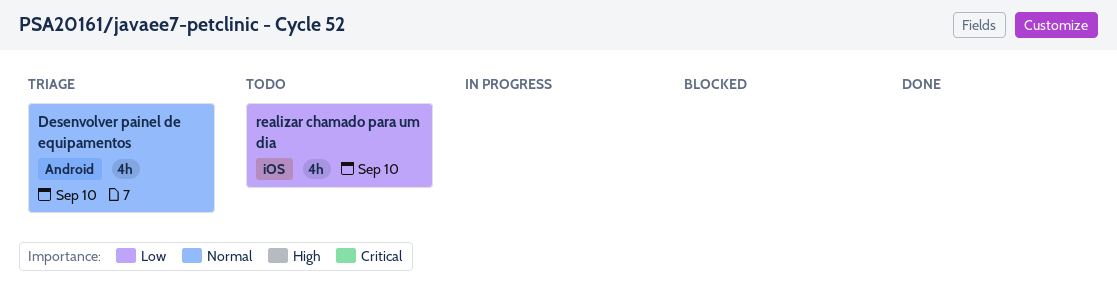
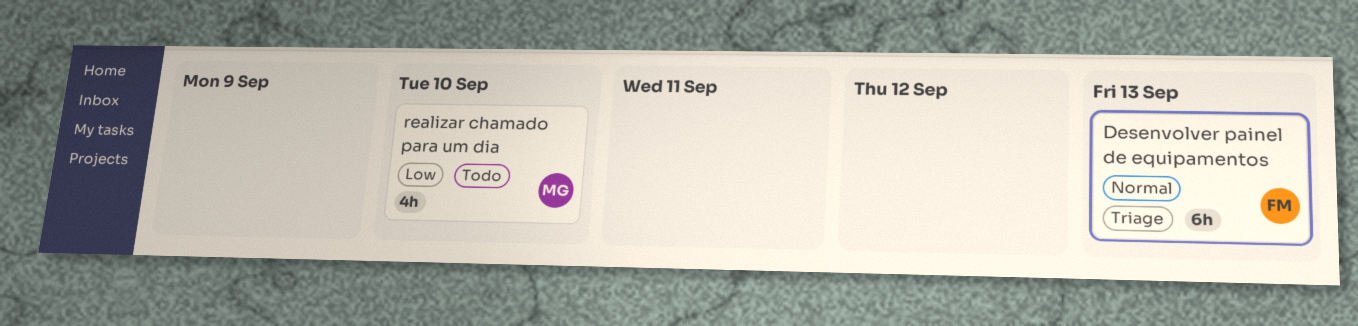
Desenvolver painel de equipamentos, estimate: 4h -> 6h
Desenvolver painel de equipamentos, due: Sep 10 -> Sep 13

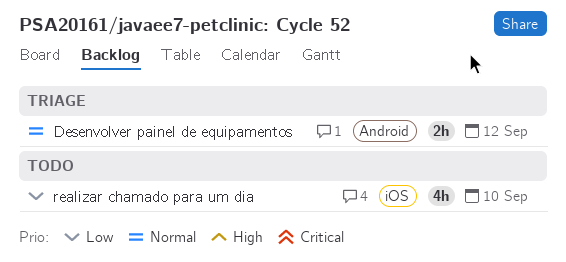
Desenvolver painel de equipamentos, estimate: 6h -> 2h
Desenvolver painel de equipamentos, due: Sep 13 -> Sep 12

